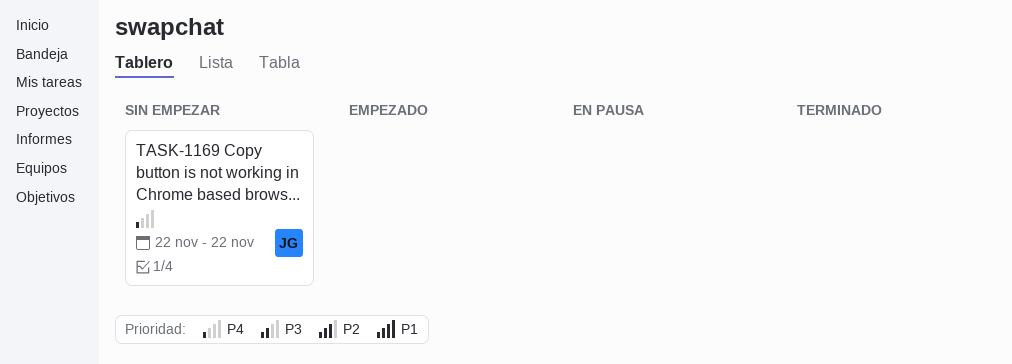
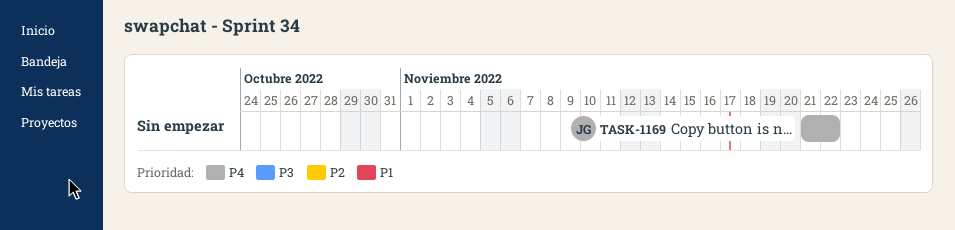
TASK-1169, start: Nov 22 -> Nov 21

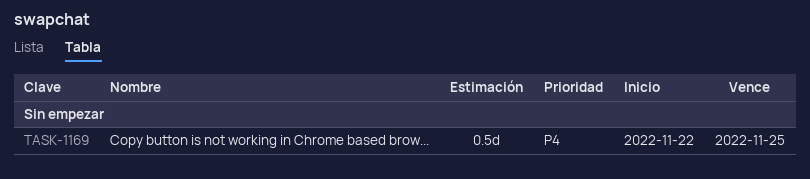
TASK-1169, start: Nov 21 -> Nov 22
TASK-1169, due: Nov 22 -> Nov 25

